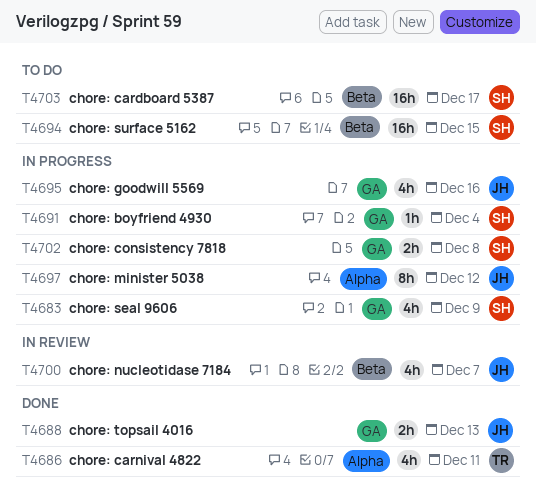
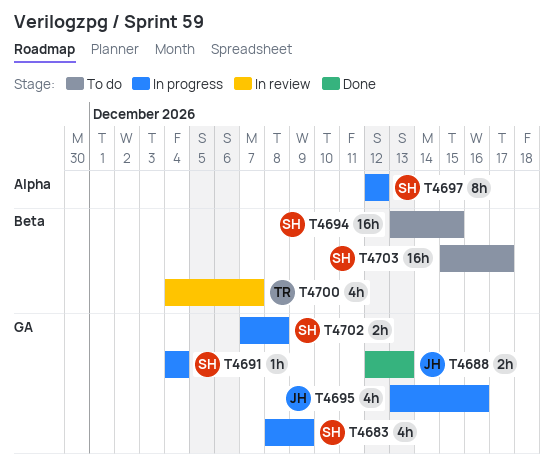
T4686: present -> none
T4697, owner: JH -> SH
T4700, owner: JH -> TR

